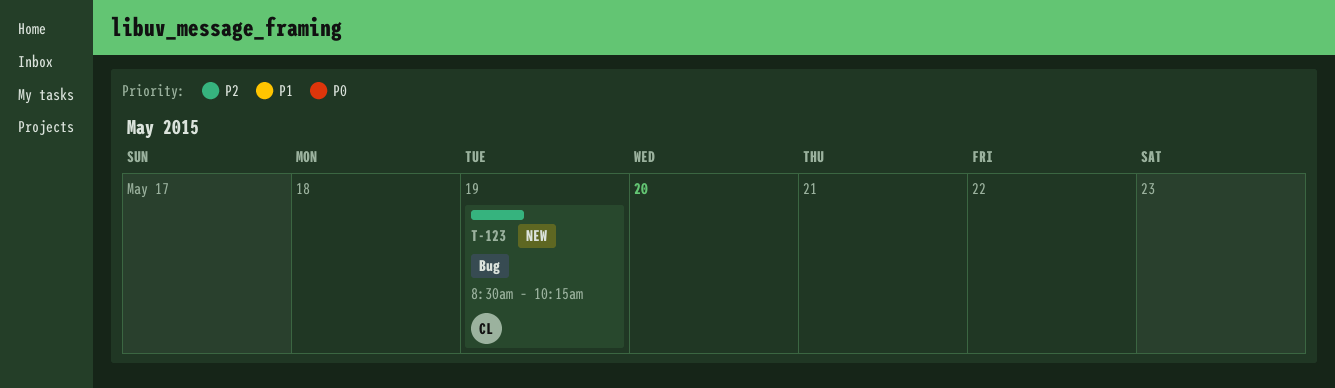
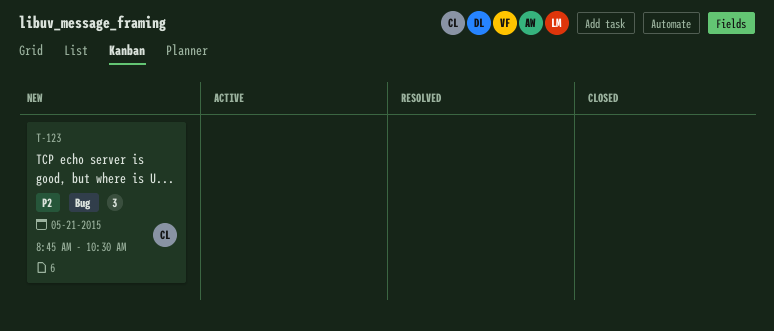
T-123, day: May 19 -> May 21
T-123, begins: 08:30 -> 08:45
T-123, ends: 10:15 -> 10:30

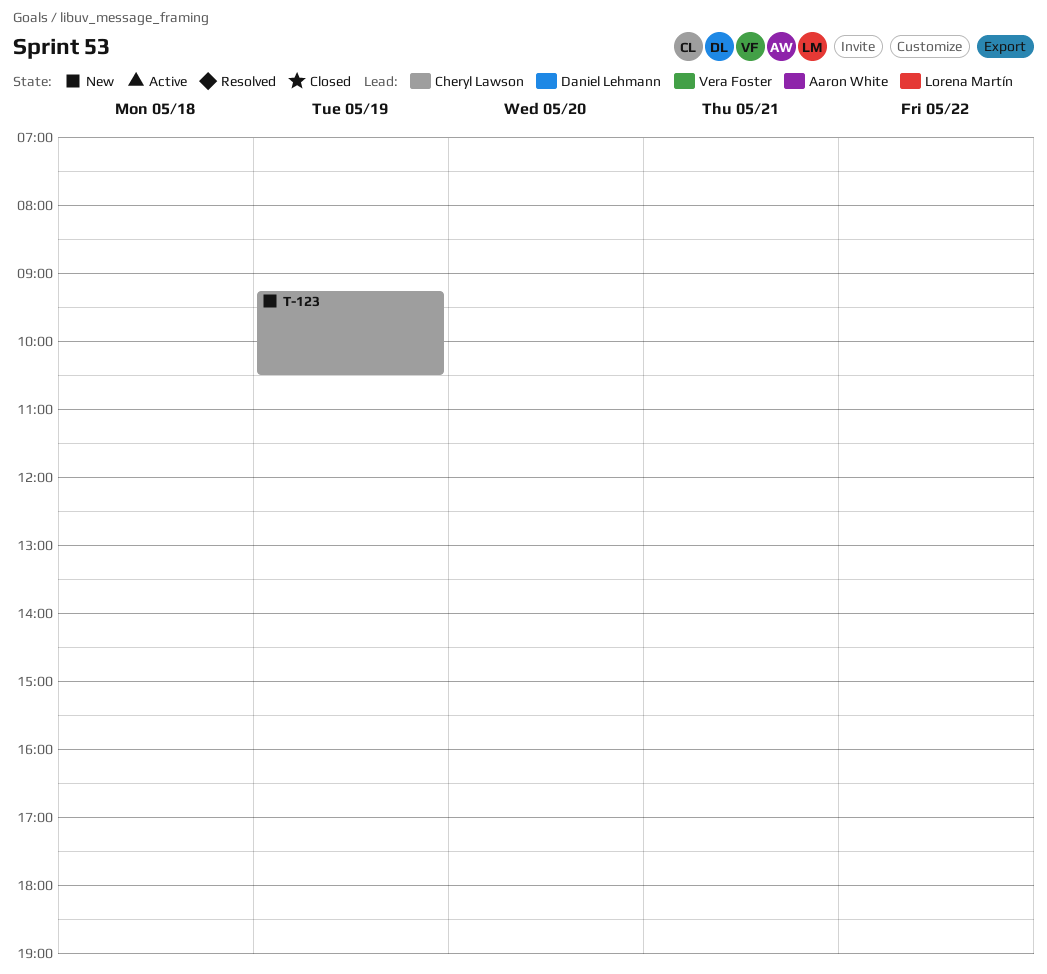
T-123, day: May 21 -> May 19
T-123, begins: 08:45 -> 09:15

